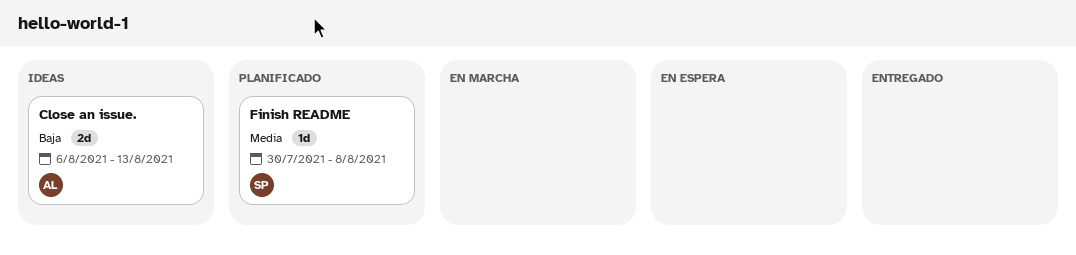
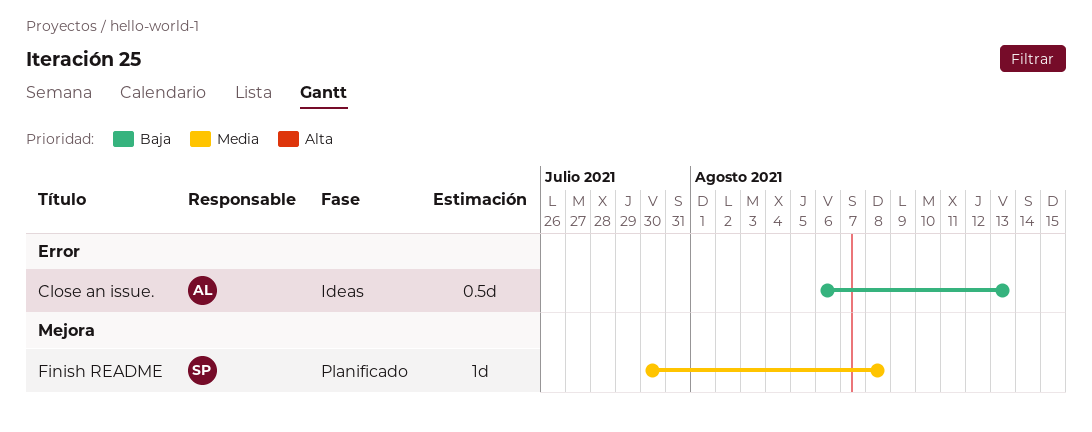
Close an issue., estimate: 2d -> 0.5d

